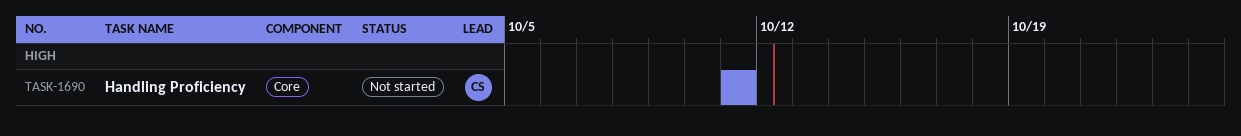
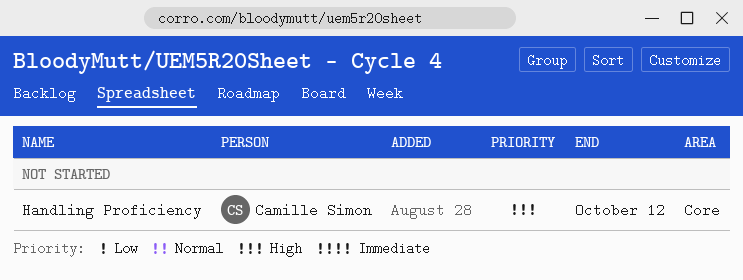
Handling Proficiency, due: Oct 11 -> Oct 12

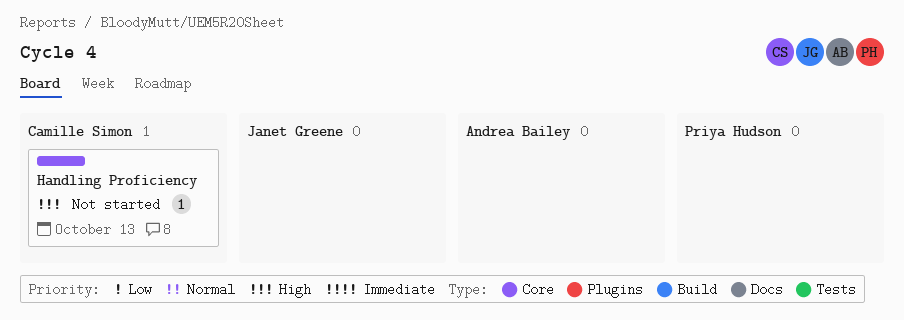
Handling Proficiency, due: Oct 12 -> Oct 13

